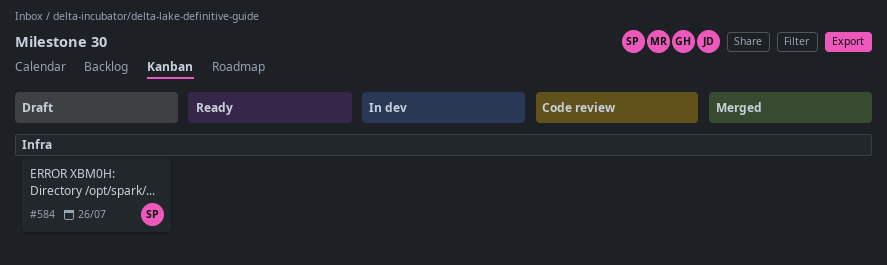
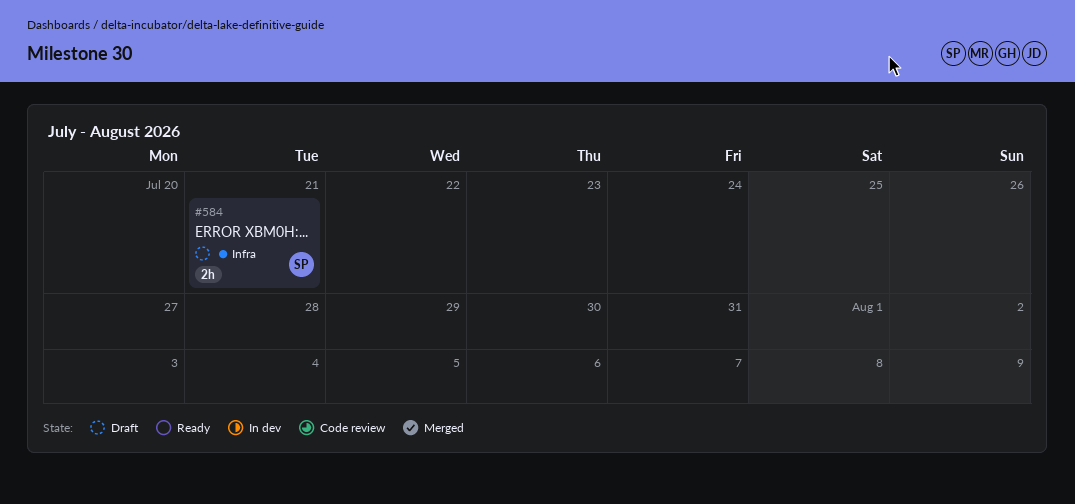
#584, due: Jul 26 -> Jul 21

